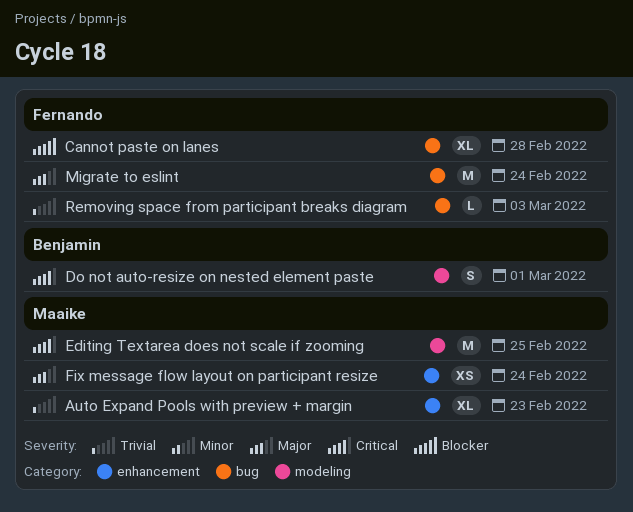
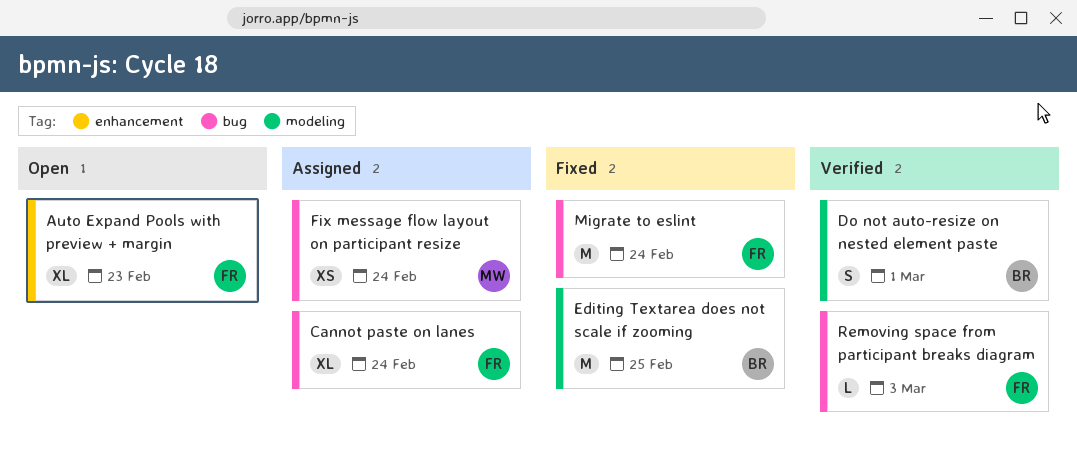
Auto Expand Pools with preview + margin, owner: Maaike -> Fernando
Cannot paste on lanes, due: Feb 28 -> Feb 24
Editing Textarea does not scale if zooming, owner: Maaike -> Benjamin
Fix message flow layout on participant resize, label: enhancement -> bug

